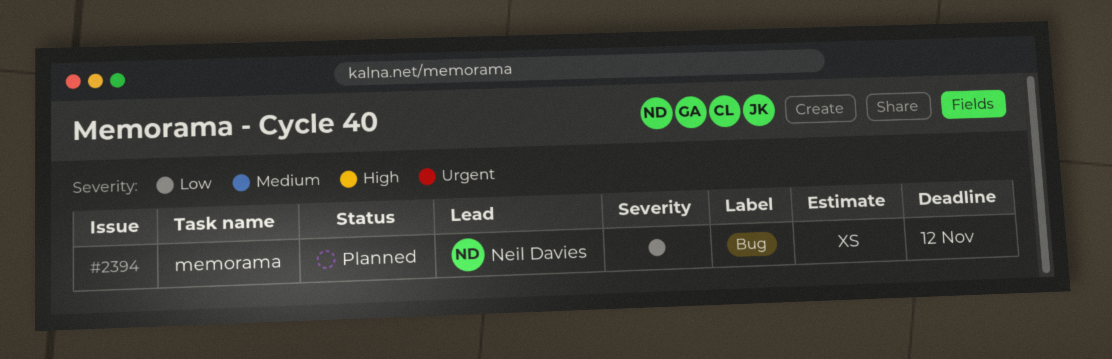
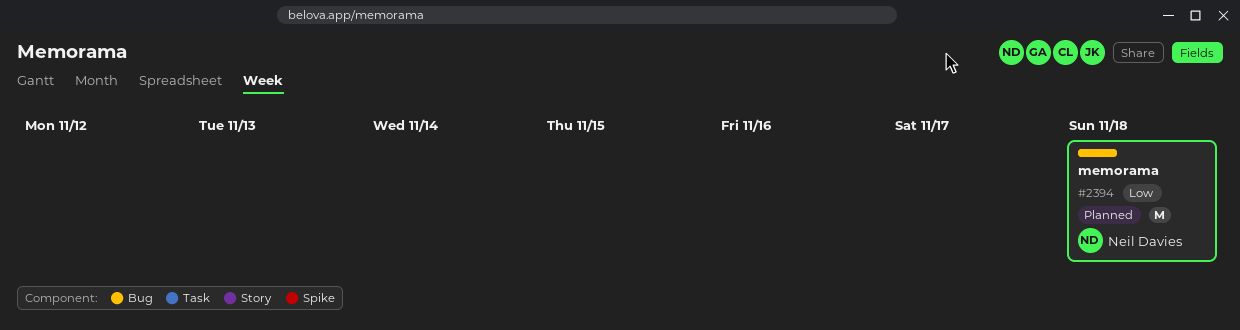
#2394, estimate: XS -> M
#2394, due: Nov 12 -> Nov 18

